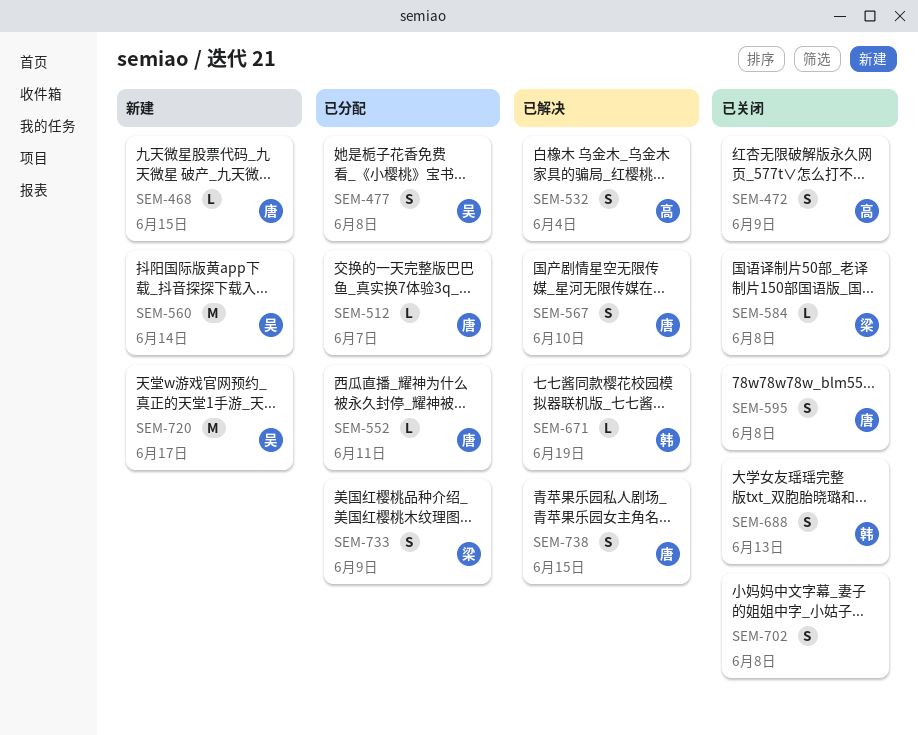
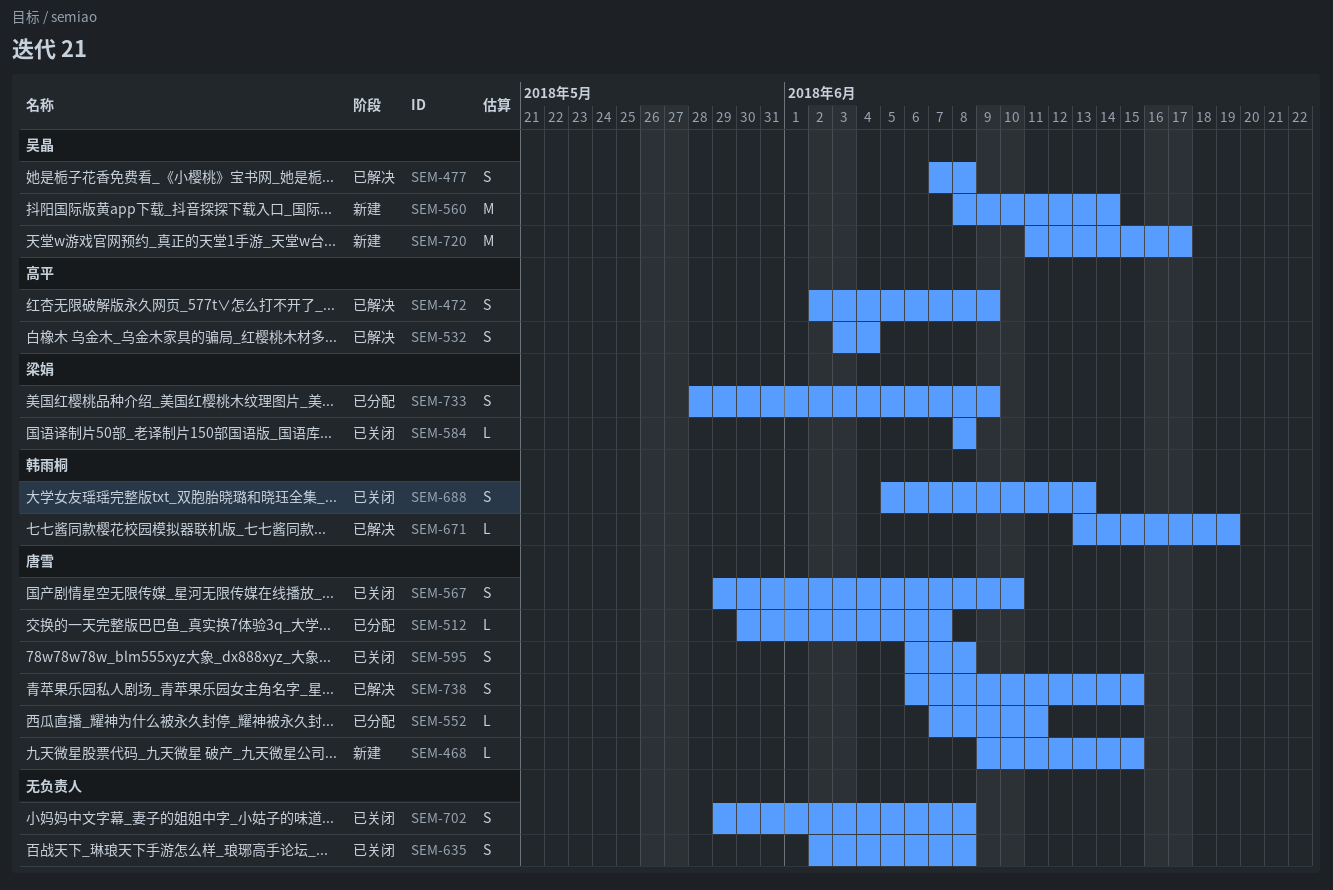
SEM-472, status: 已关闭 -> 已解决
SEM-477, status: 已分配 -> 已解决
SEM-567, status: 已解决 -> 已关闭
SEM-635: none -> present

